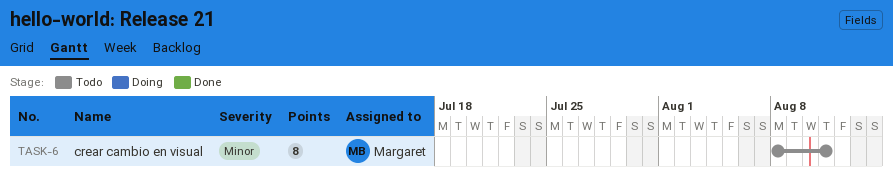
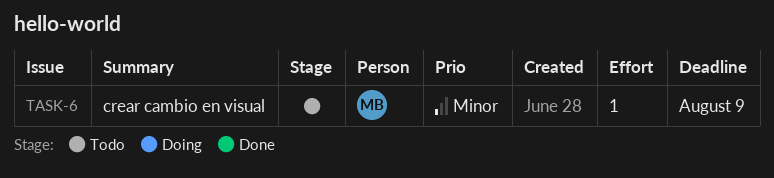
TASK-6, estimate: 8 -> 1
TASK-6, due: Aug 11 -> Aug 9

